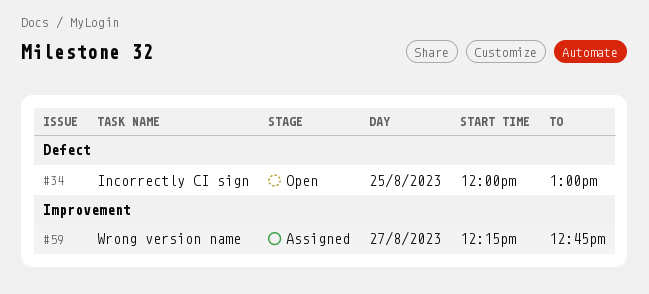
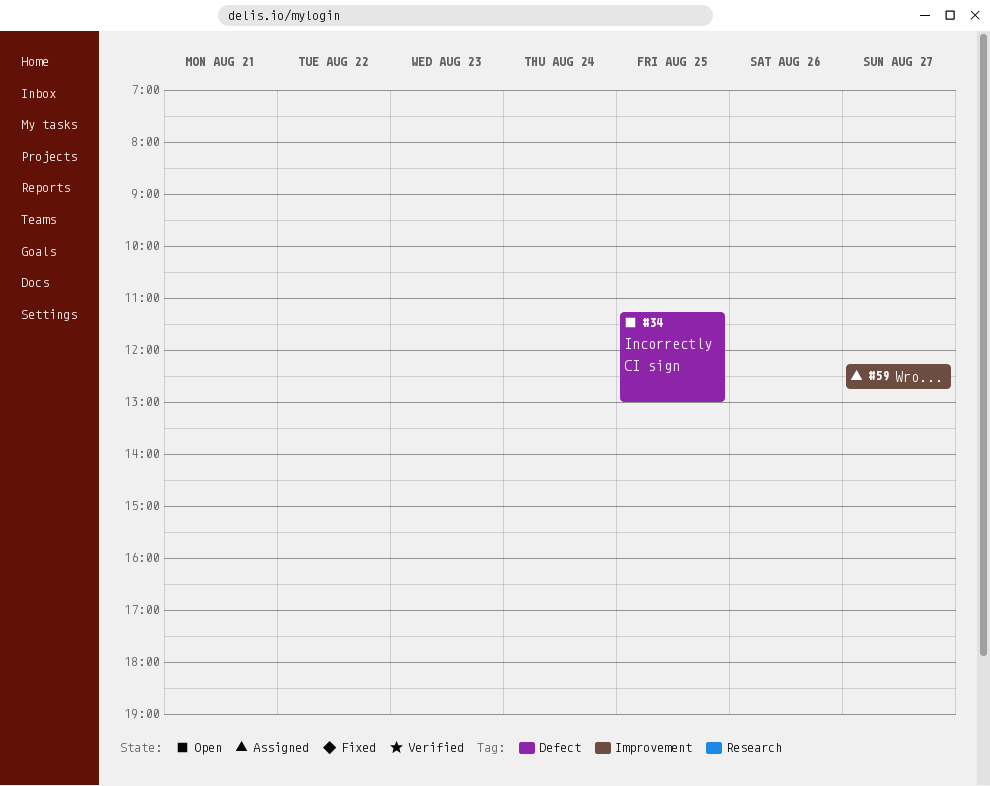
#34, begins: 12:00 -> 11:15

